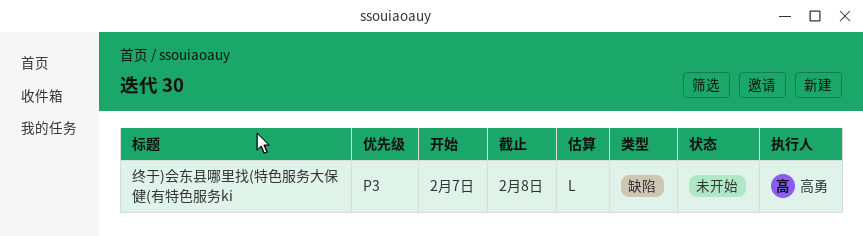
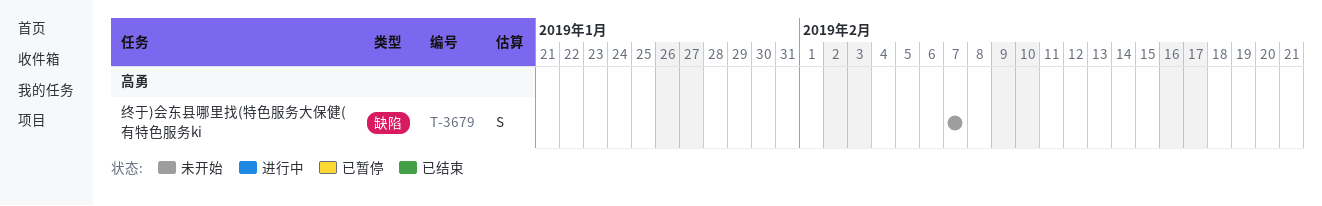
终于)会东县哪里找(特色服务大保健(有特色服务ki, estimate: L -> S
终于)会东县哪里找(特色服务大保健(有特色服务ki, due: Feb 8 -> Feb 7

